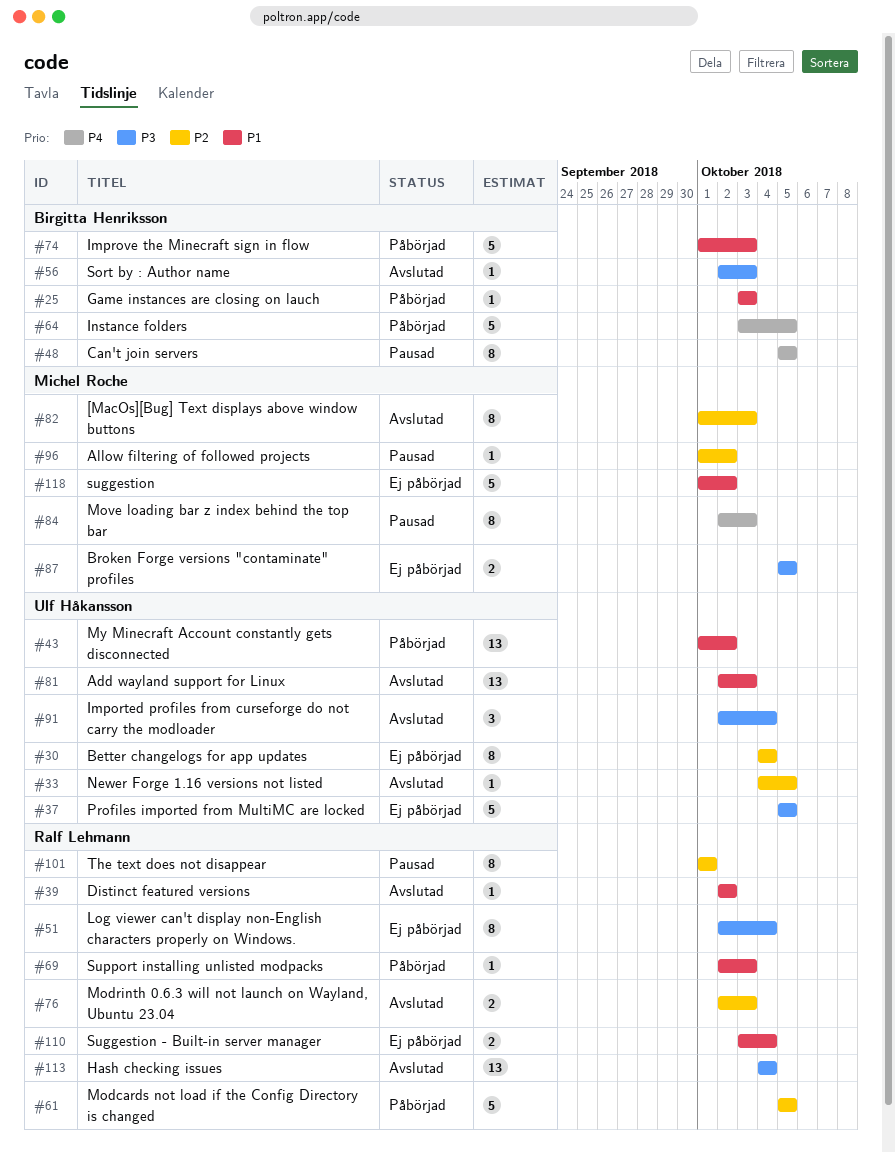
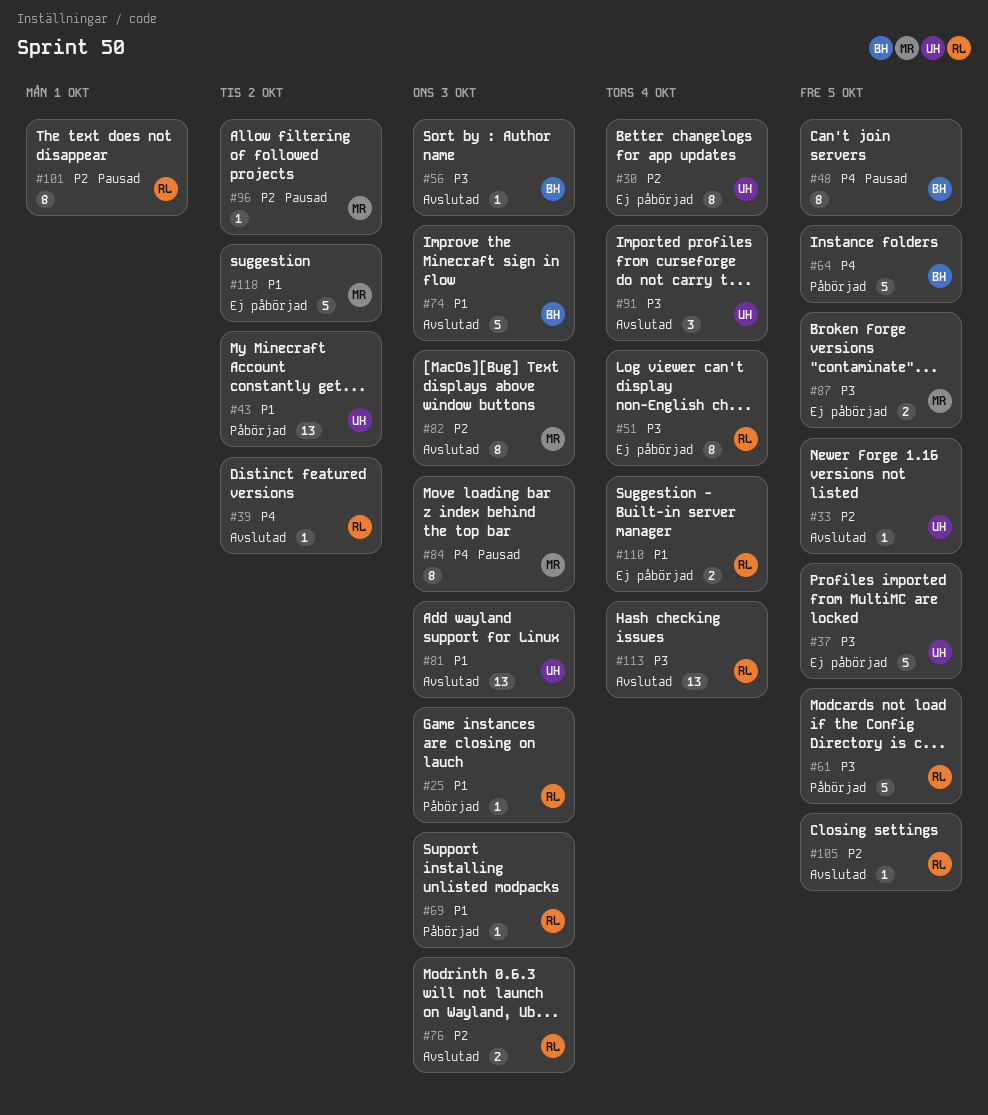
#25, owner: Birgitta Henriksson -> Ralf Lehmann
#39, priority: P1 -> P4
#61, priority: P2 -> P3
#74, status: Påbörjad -> Avslutad
#105: none -> present

